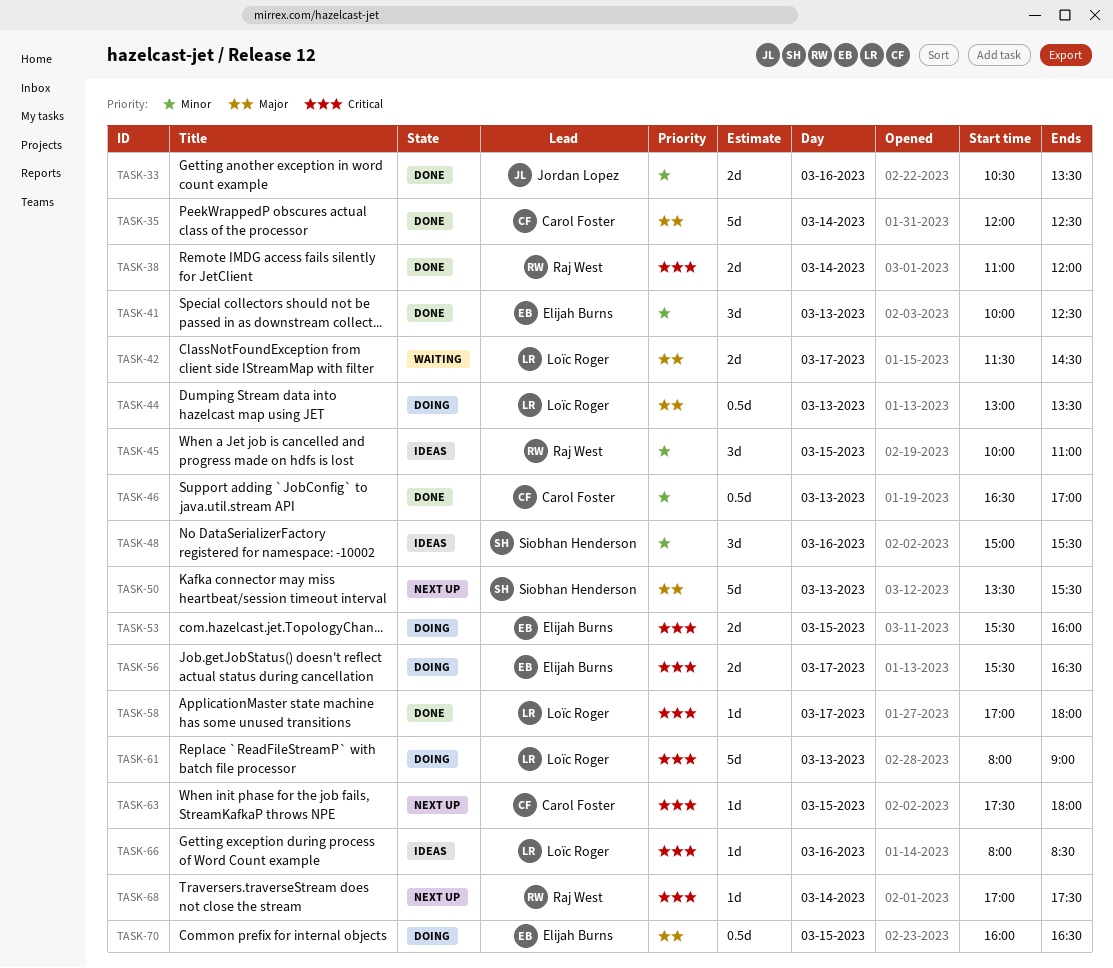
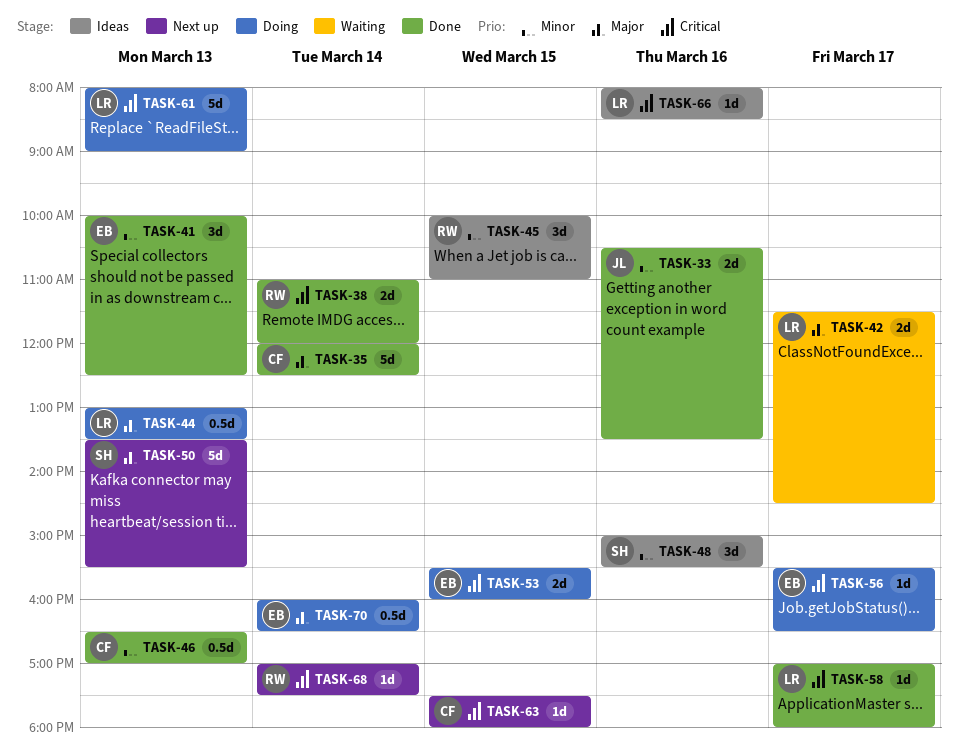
TASK-56, estimate: 2d -> 1d
TASK-70, day: Mar 15 -> Mar 14

